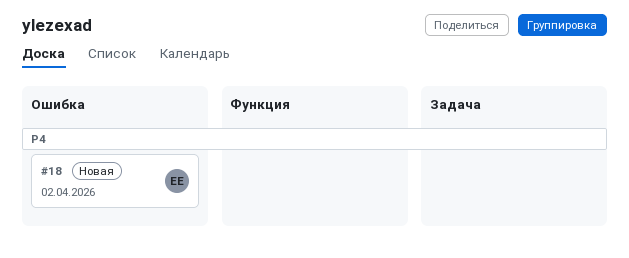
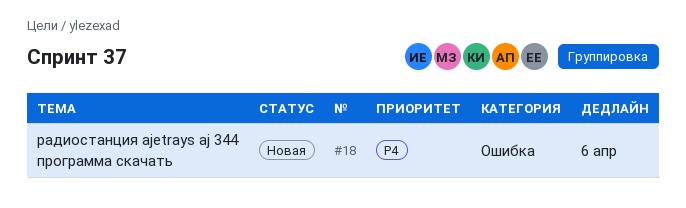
#18, due: Apr 2 -> Apr 6

